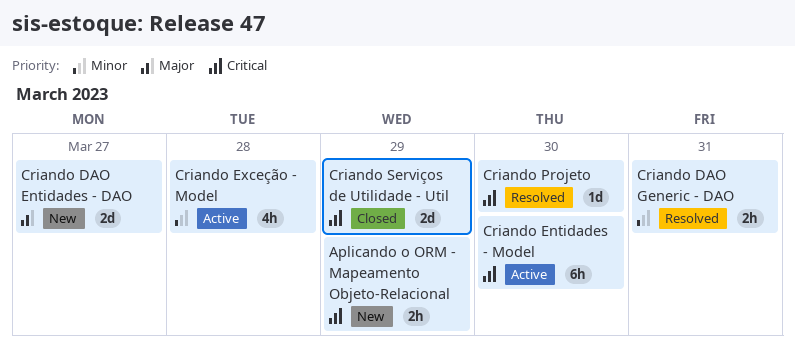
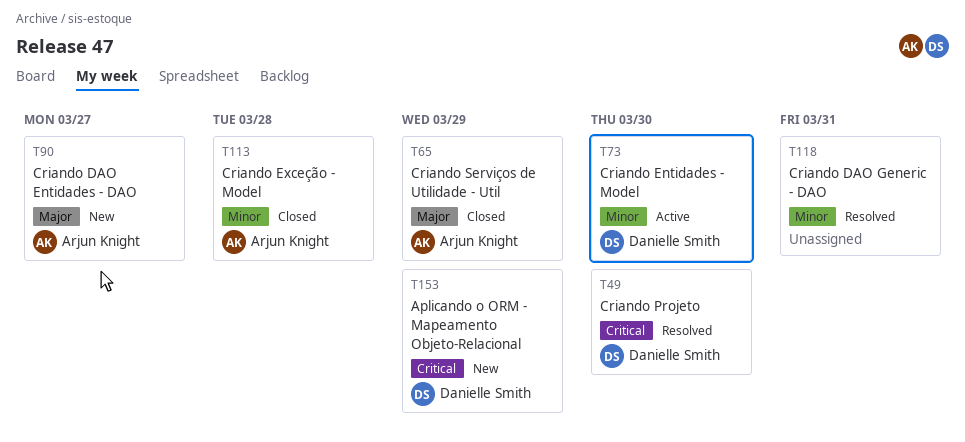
Criando Entidades - Model, priority: Critical -> Minor
Criando Exceção - Model, status: Active -> Closed
Criando Serviços de Utilidade - Util, priority: Critical -> Major

